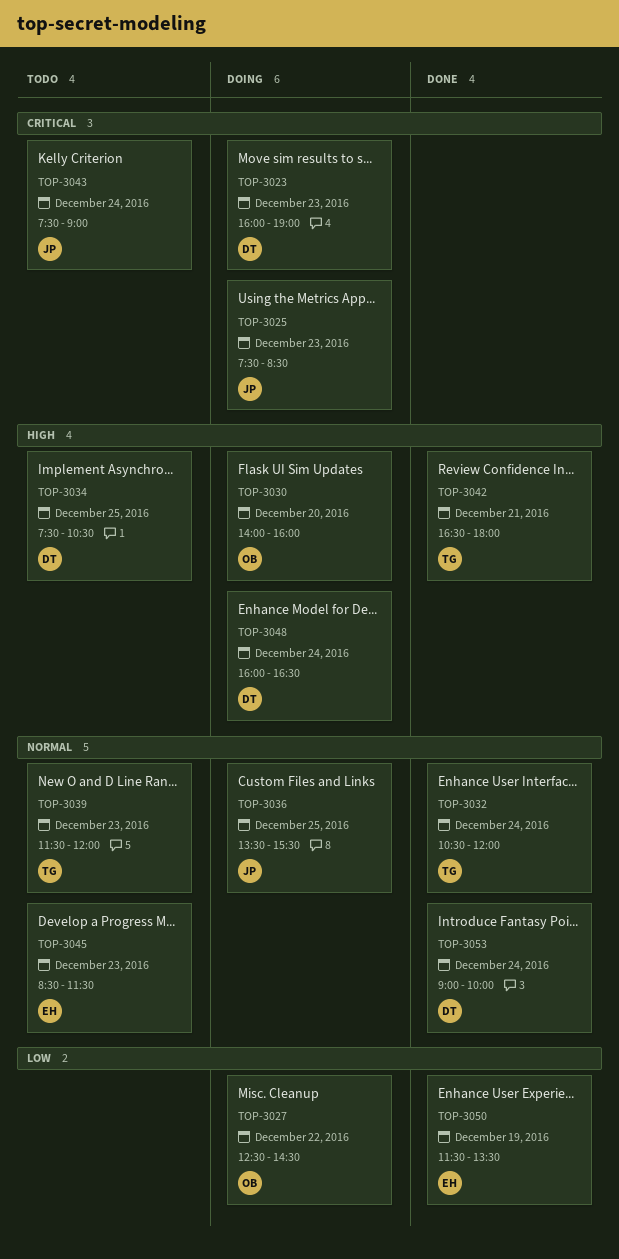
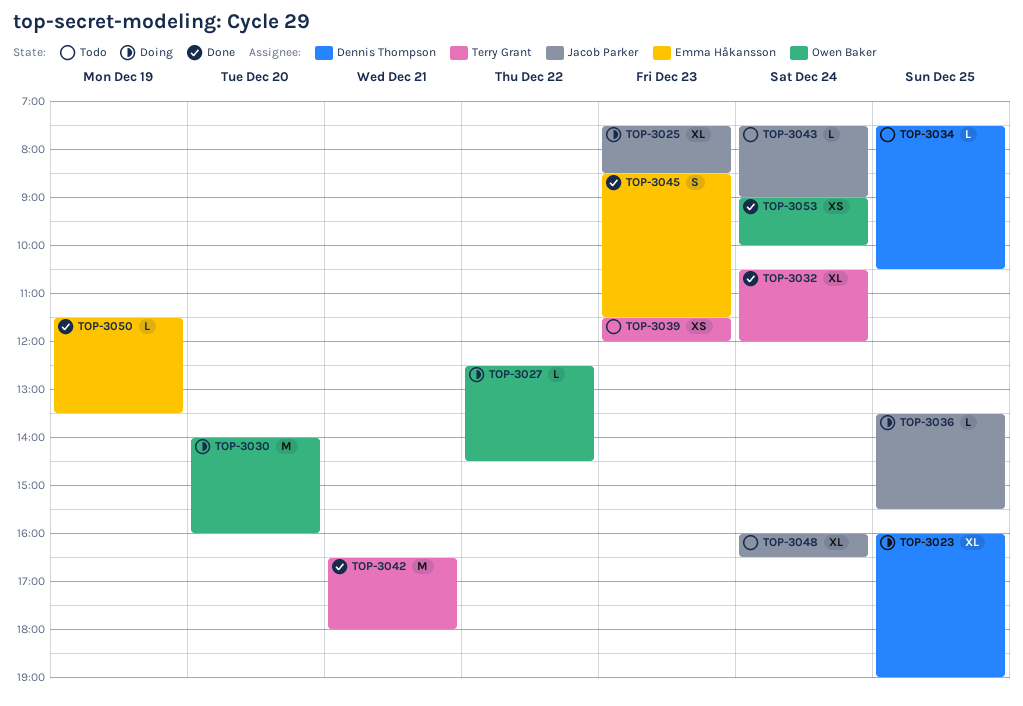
TOP-3023, day: Dec 23 -> Dec 25
TOP-3045, status: Todo -> Done
TOP-3048, status: Doing -> Todo
TOP-3048, owner: Dennis Thompson -> Jacob Parker
TOP-3053, owner: Dennis Thompson -> Owen Baker

